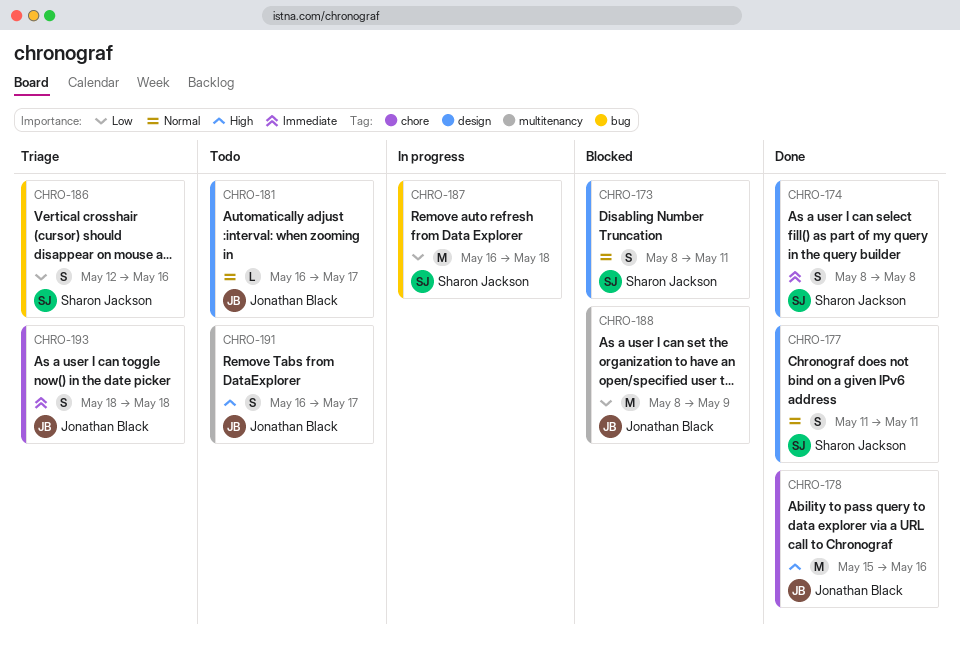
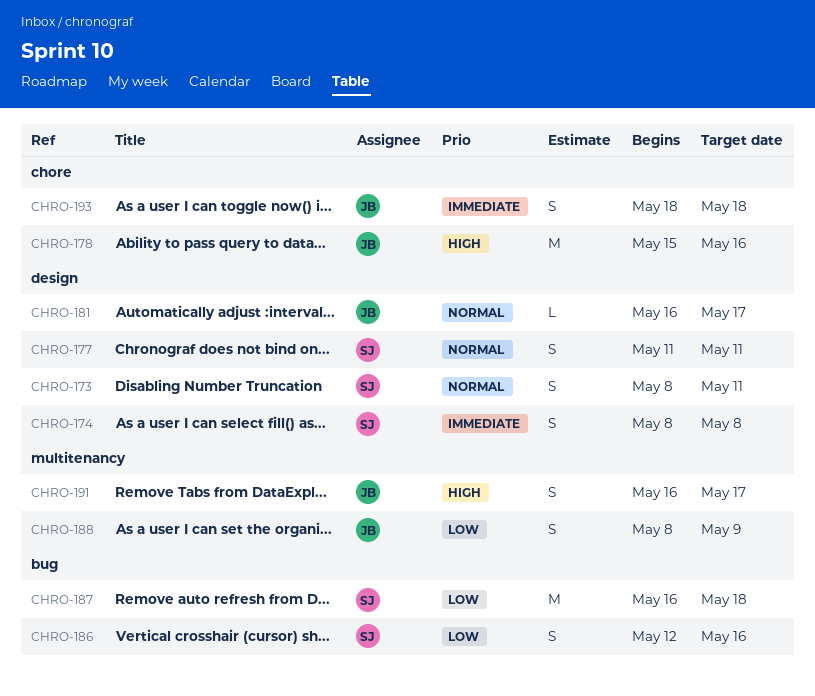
CHRO-188, estimate: M -> S

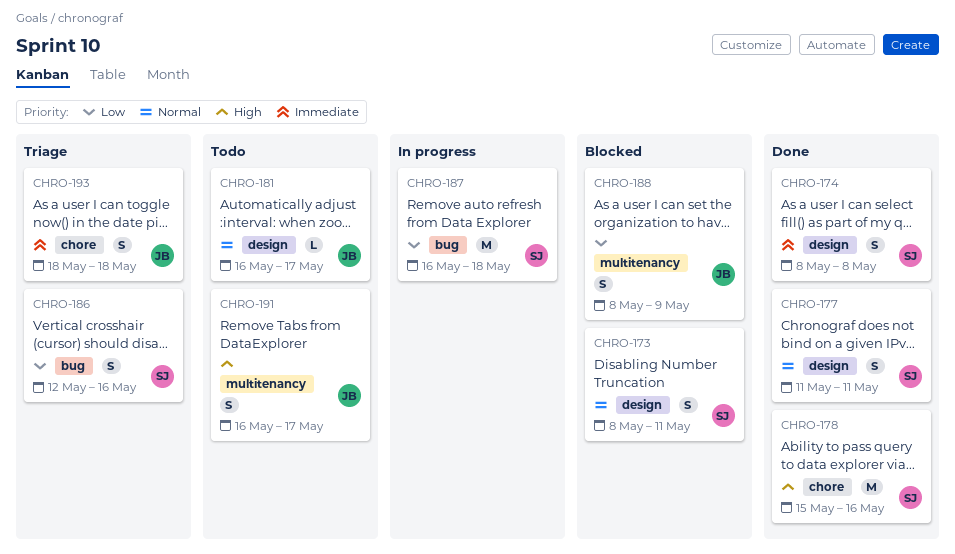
CHRO-178, owner: JB -> SJ

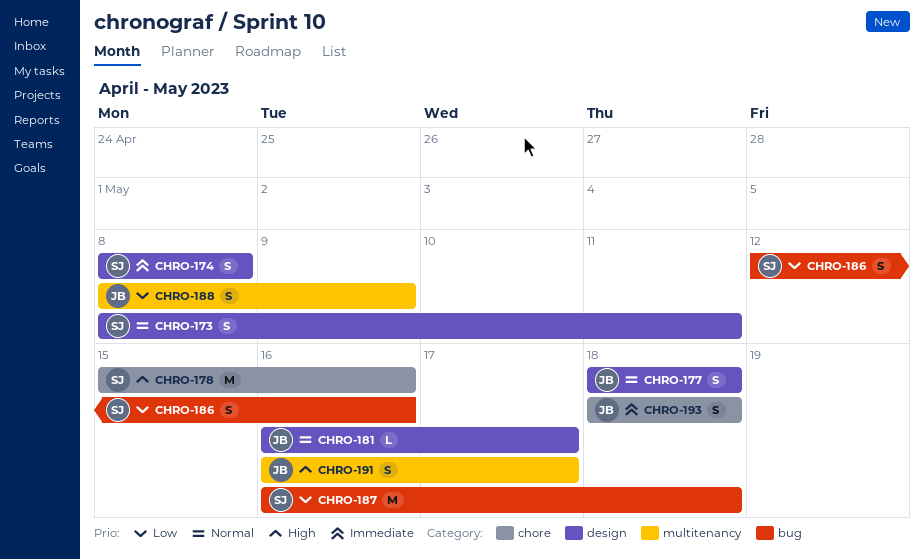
CHRO-177, owner: SJ -> JB
CHRO-177, start: May 11 -> May 18
CHRO-177, due: May 11 -> May 18

